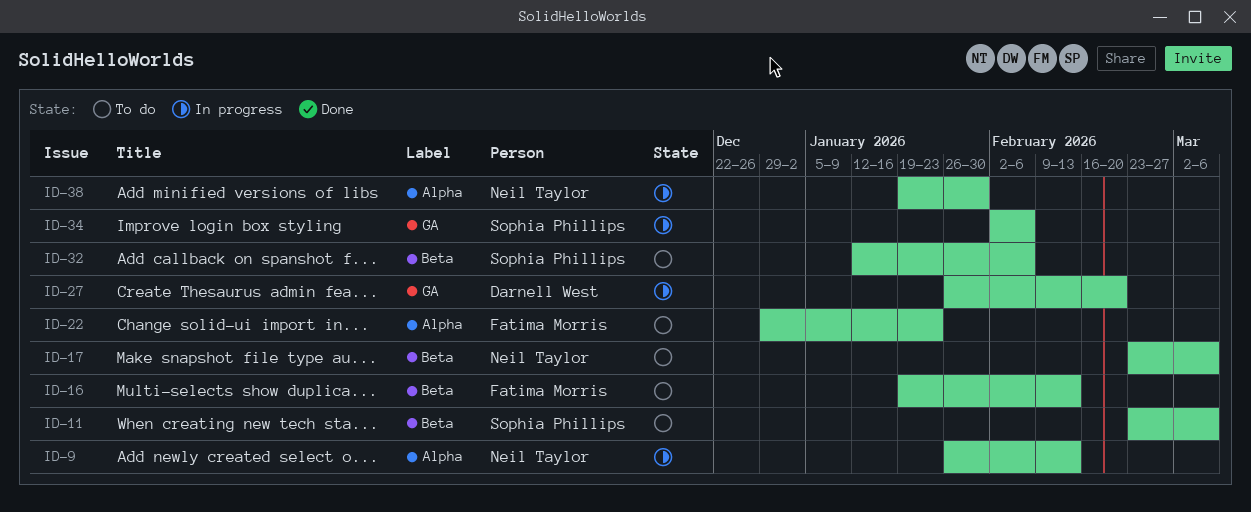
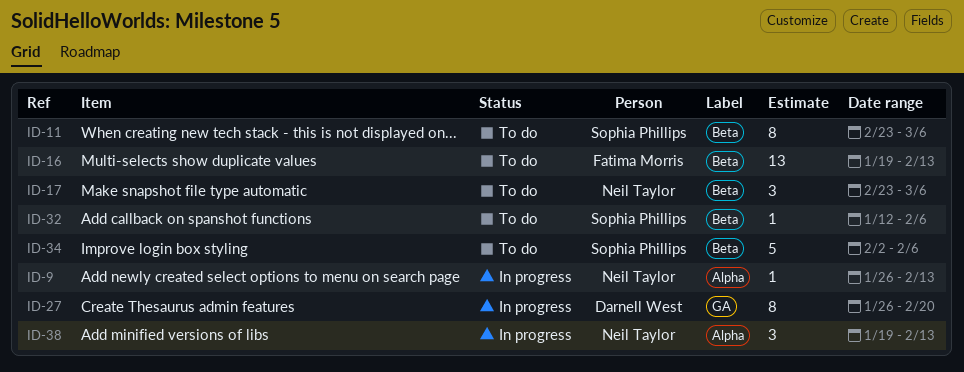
ID-22: present -> none
ID-34, status: In progress -> To do
ID-34, label: GA -> Beta
ID-38, due: Jan 30 -> Feb 13

